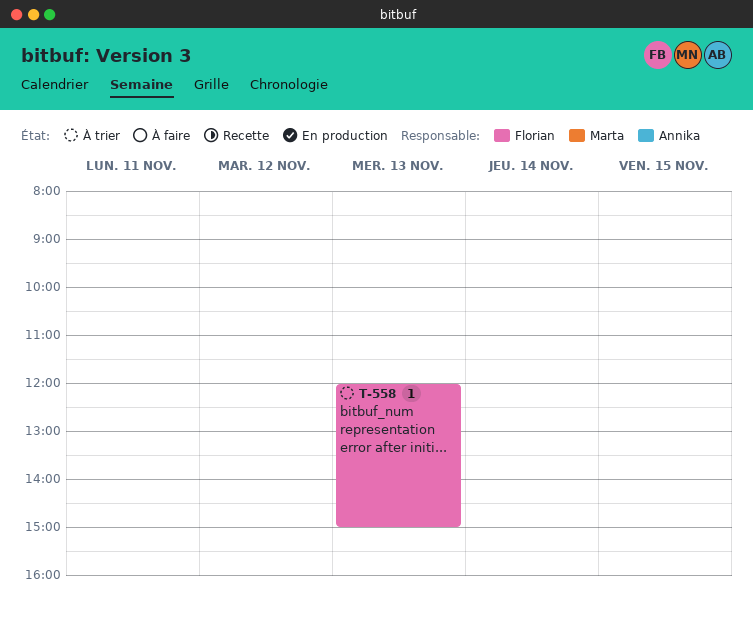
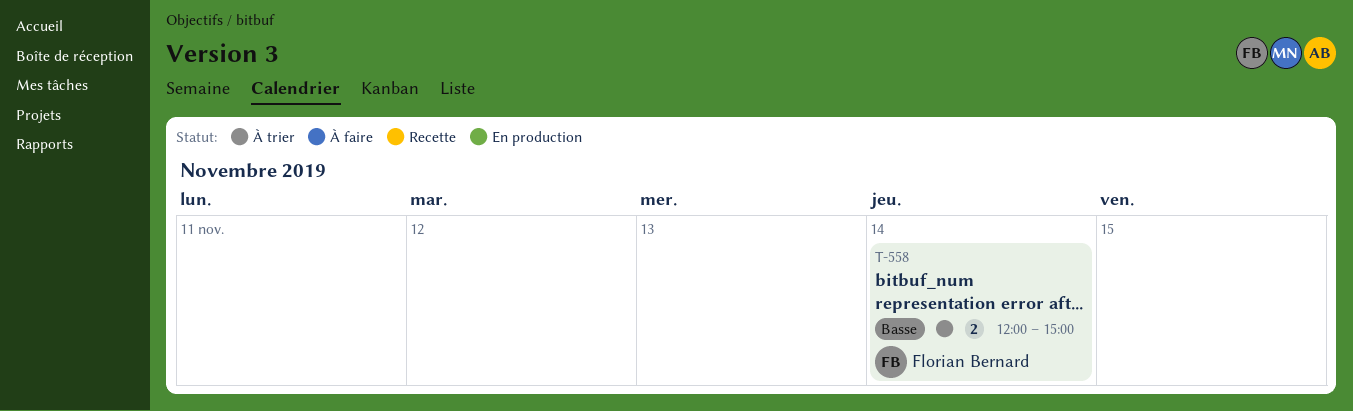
T-558, estimate: 1 -> 2
T-558, day: Nov 13 -> Nov 14

